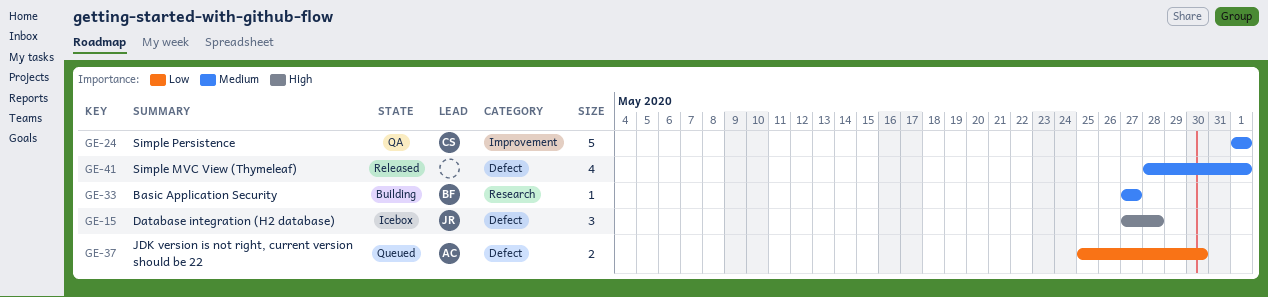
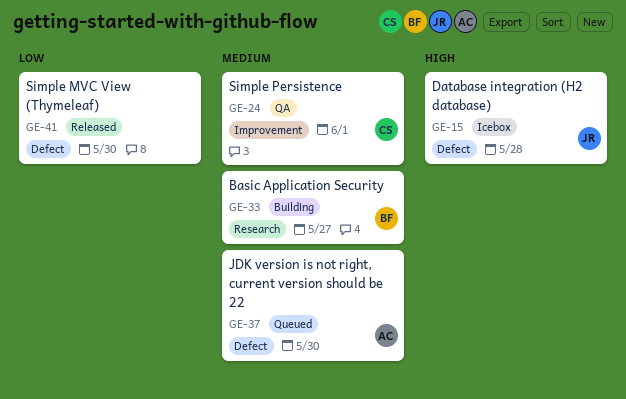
GE-37, priority: Low -> Medium
GE-41, priority: Medium -> Low
GE-41, due: Jun 1 -> May 30

